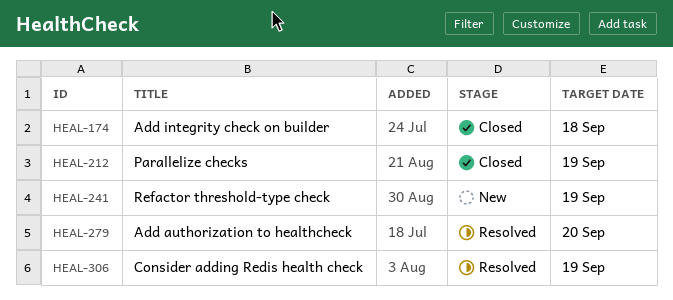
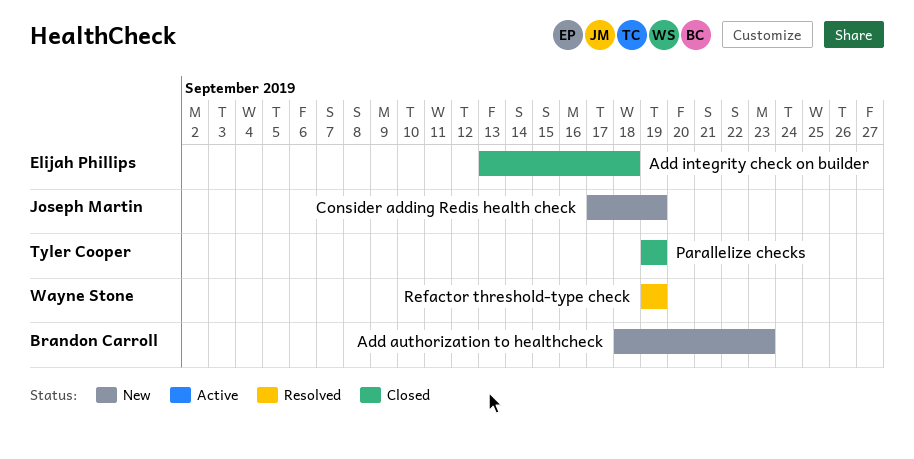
Add authorization to healthcheck, status: Resolved -> New
Add authorization to healthcheck, due: Sep 20 -> Sep 23
Consider adding Redis health check, status: Resolved -> New
Refactor threshold-type check, status: New -> Resolved

